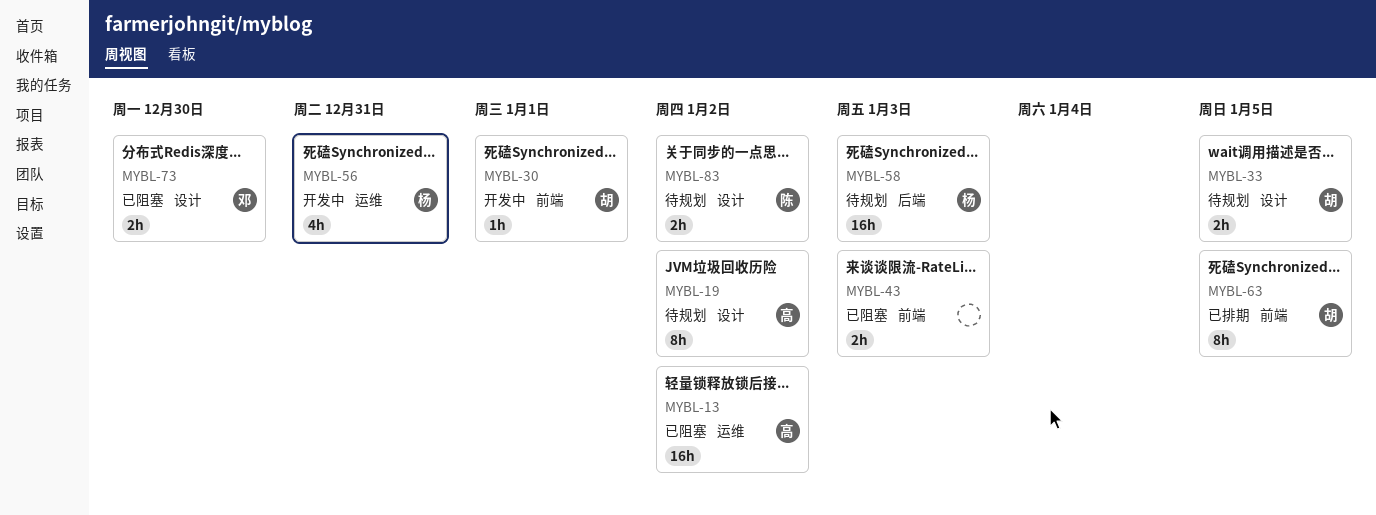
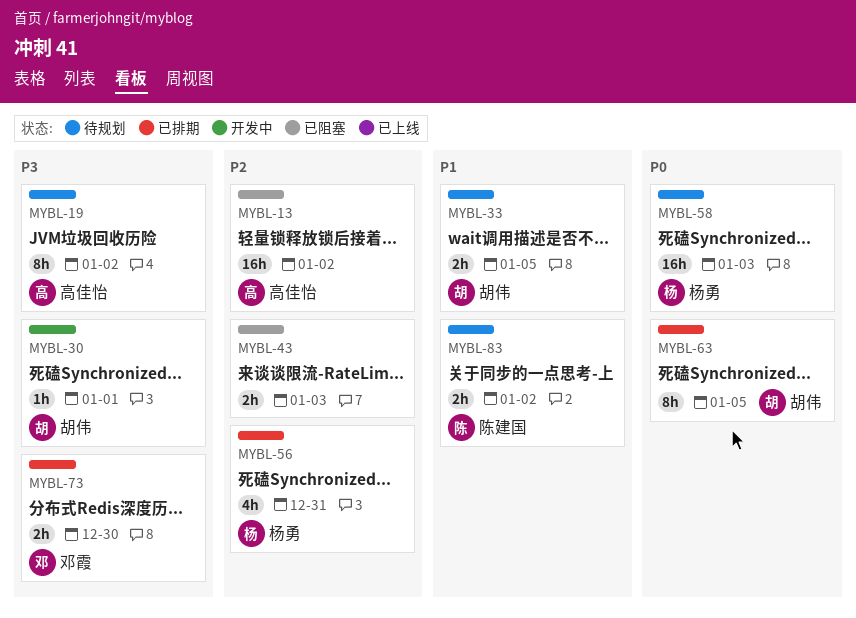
MYBL-56, status: 开发中 -> 已排期
MYBL-73, status: 已阻塞 -> 已排期

